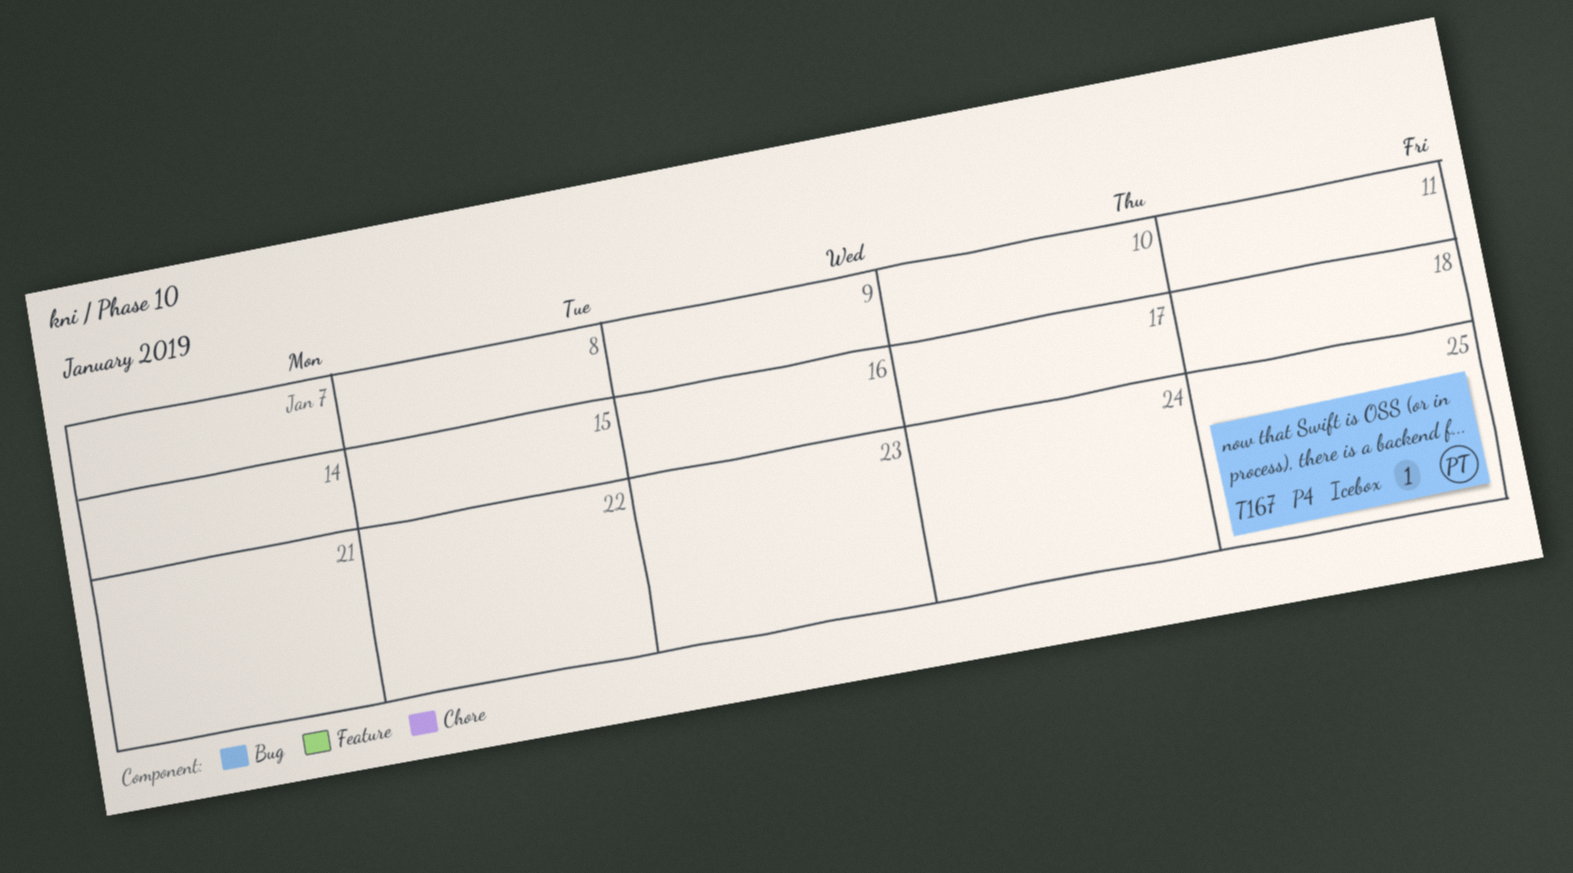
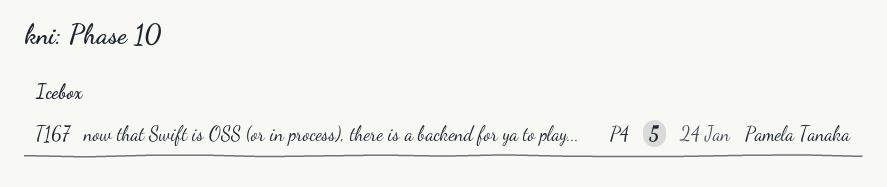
T167, estimate: 1 -> 5
T167, due: Jan 25 -> Jan 24

